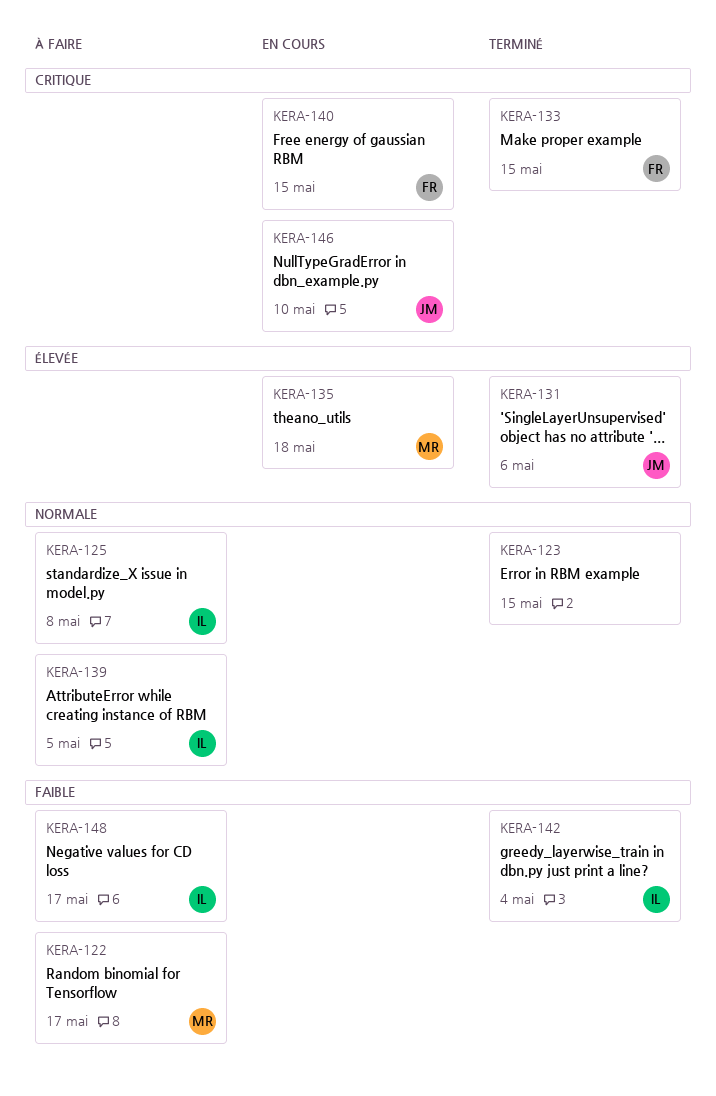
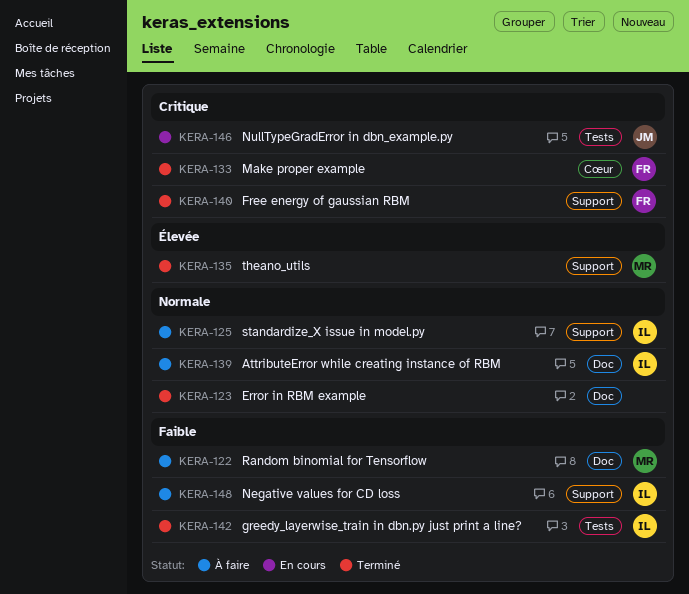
KERA-131: present -> none
KERA-135, status: En cours -> Terminé
KERA-140, status: En cours -> Terminé

